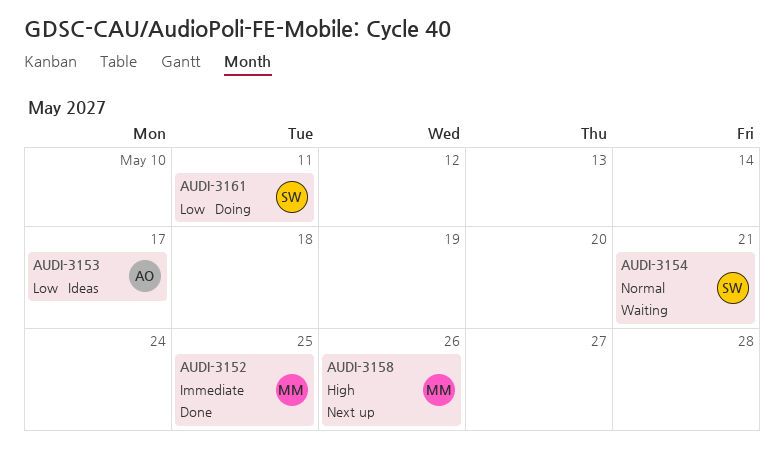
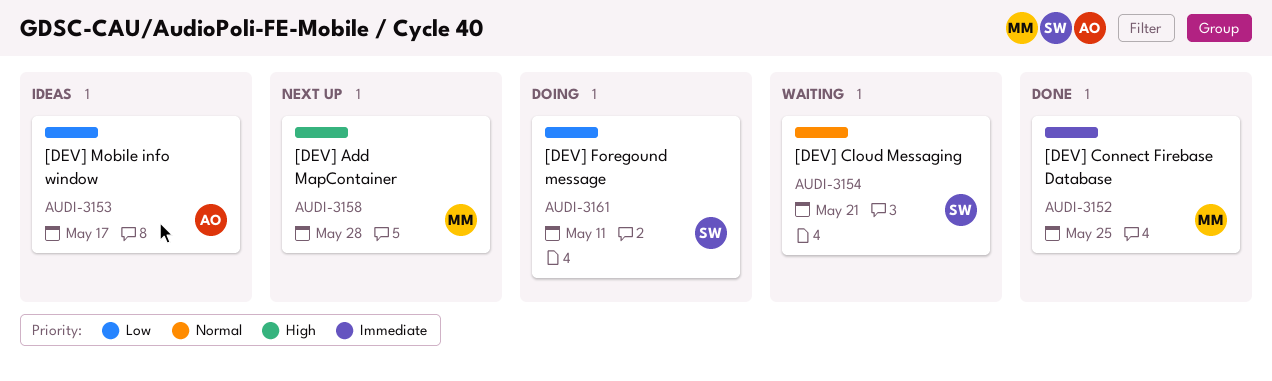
AUDI-3158, due: May 26 -> May 28

